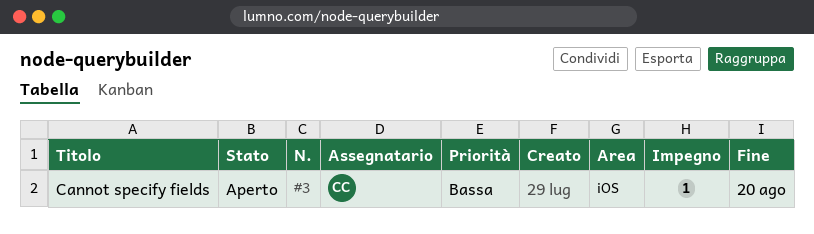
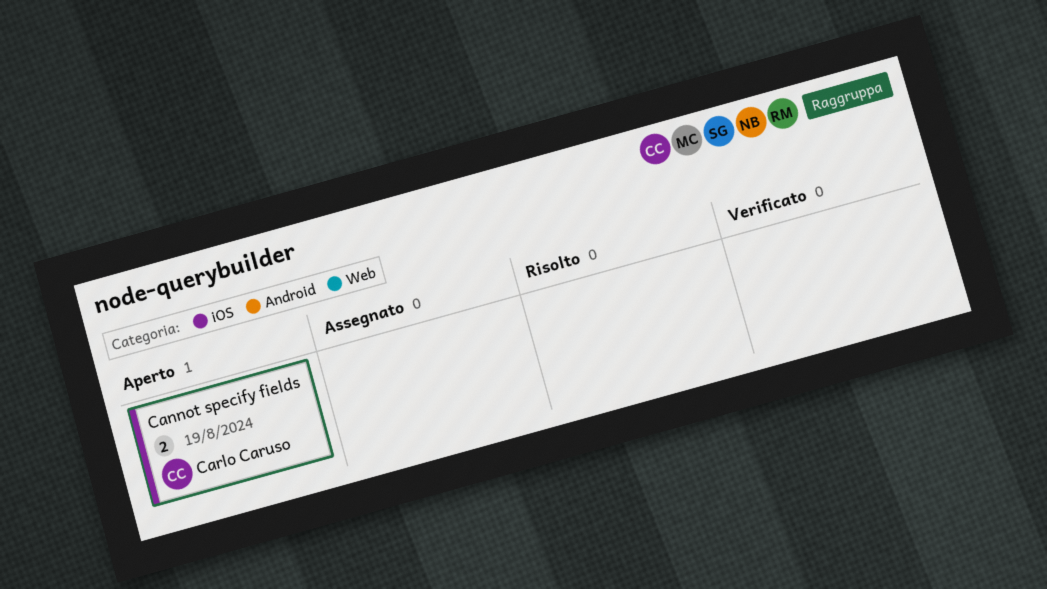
Cannot specify fields, estimate: 1 -> 2
Cannot specify fields, due: Aug 20 -> Aug 19

